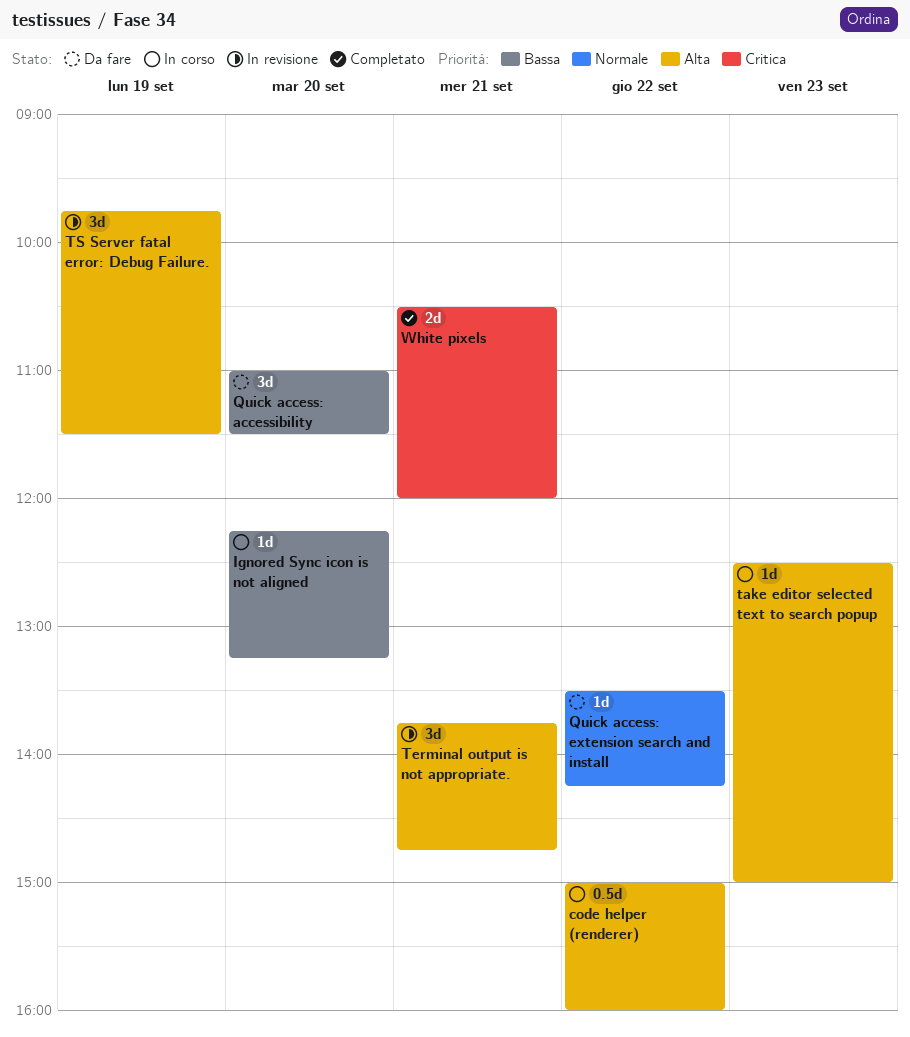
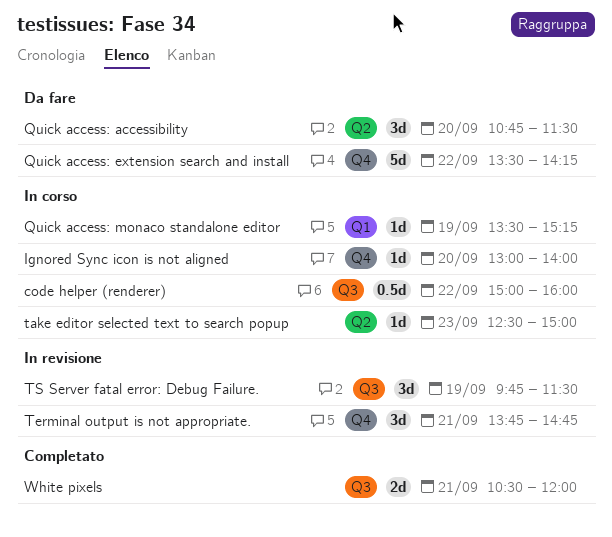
Ignored Sync icon is not aligned, begins: 12:15 -> 13:00
Ignored Sync icon is not aligned, ends: 13:15 -> 14:00
Quick access: accessibility, begins: 11:00 -> 10:45
Quick access: extension search and install, estimate: 1d -> 5d
Quick access: monaco standalone editor: none -> present

